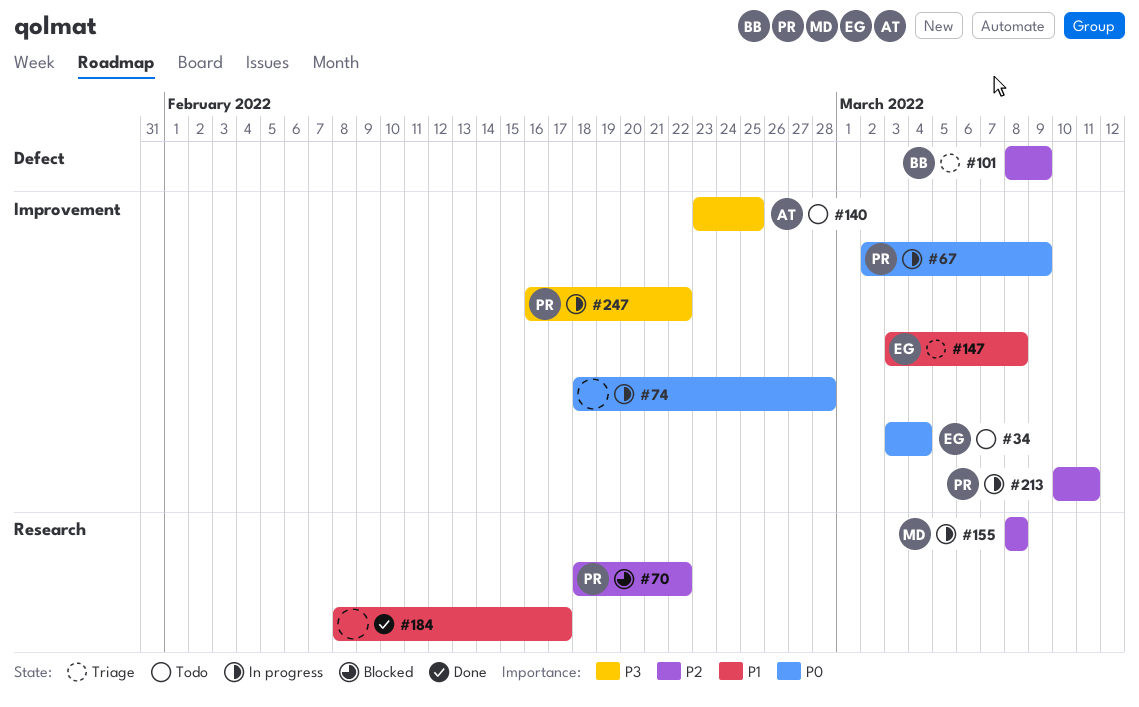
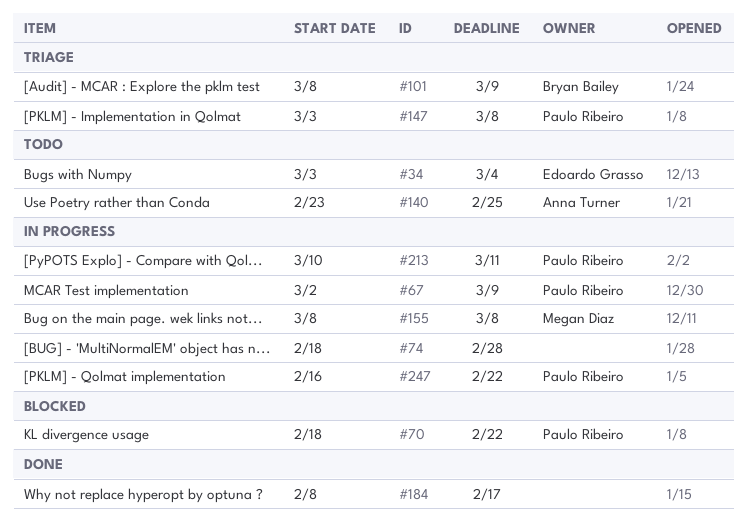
#147, owner: Edoardo Grasso -> Paulo Ribeiro

